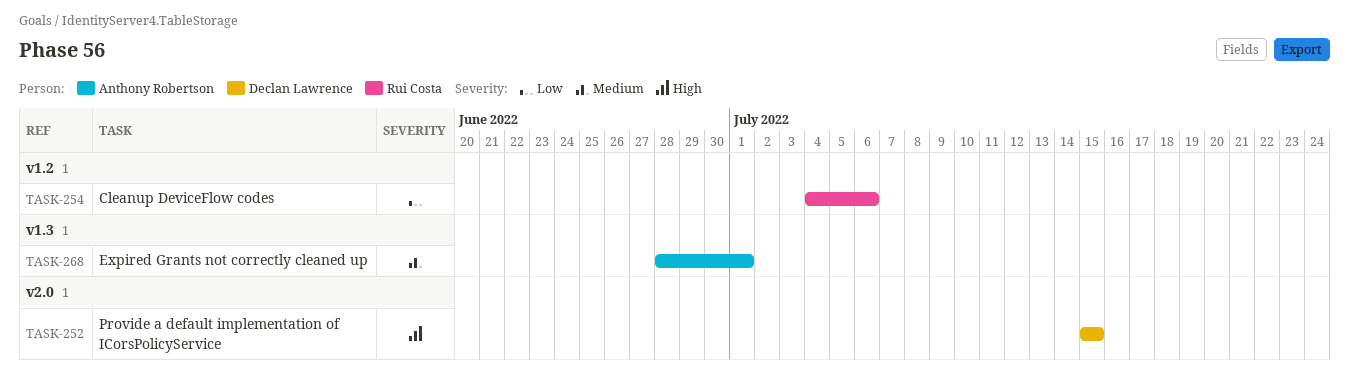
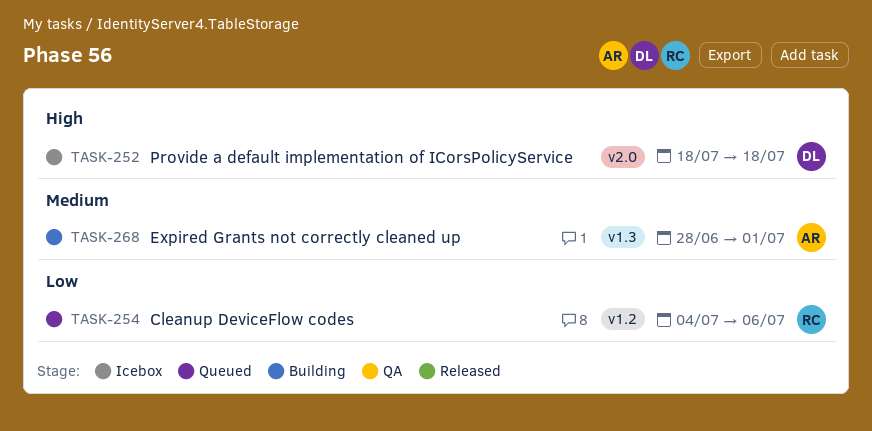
TASK-252, start: Jul 15 -> Jul 18
TASK-252, due: Jul 15 -> Jul 18

